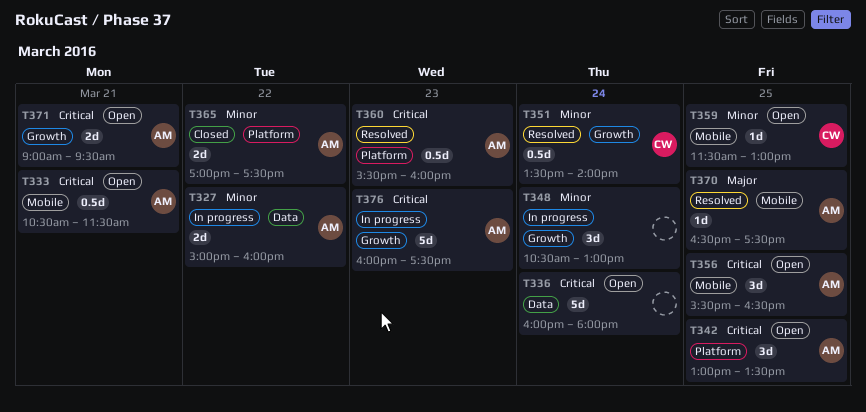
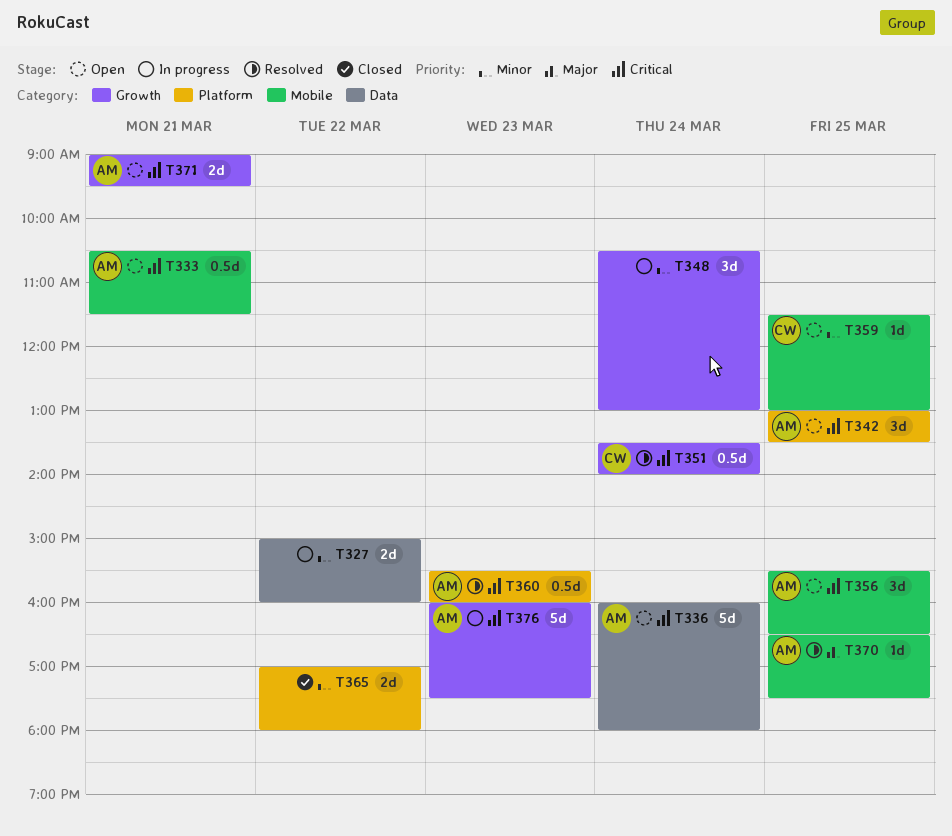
T327, owner: AM -> none
T336, owner: none -> AM
T351, priority: Minor -> Critical
T365, owner: AM -> none
T365, ends: 17:30 -> 18:00

